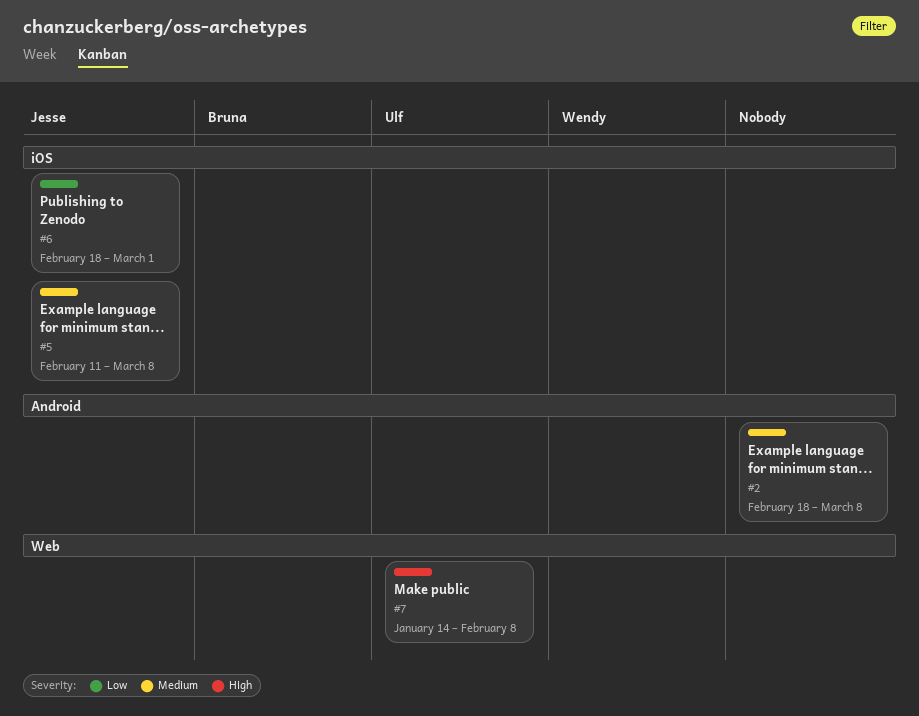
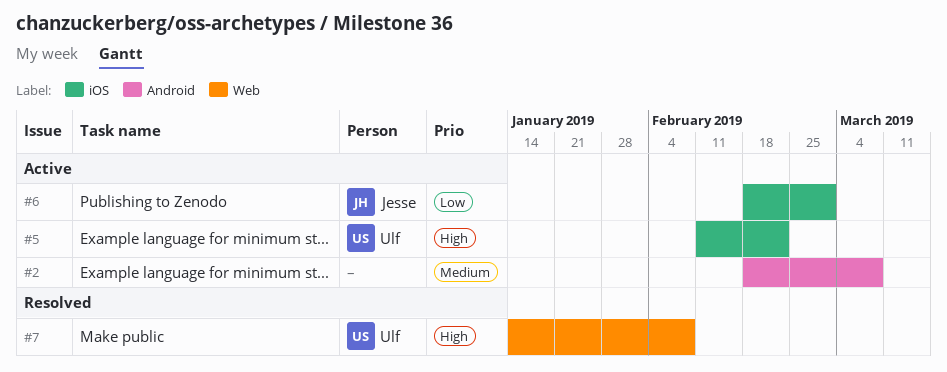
#5, owner: Jesse -> Ulf
#5, priority: Medium -> High
#5, due: Mar 8 -> Feb 22

